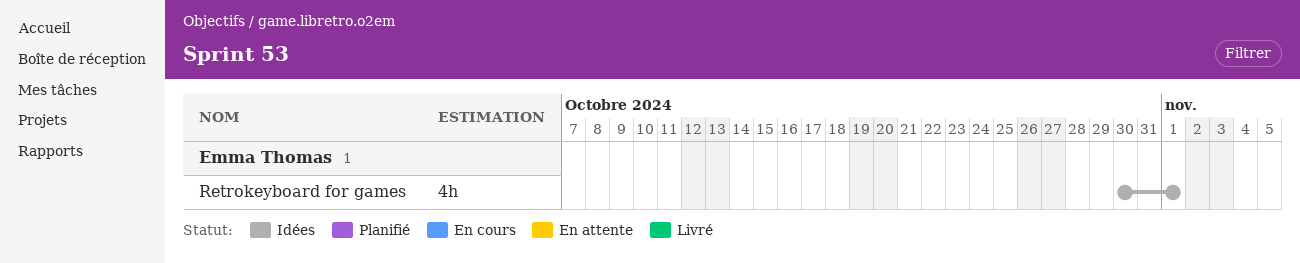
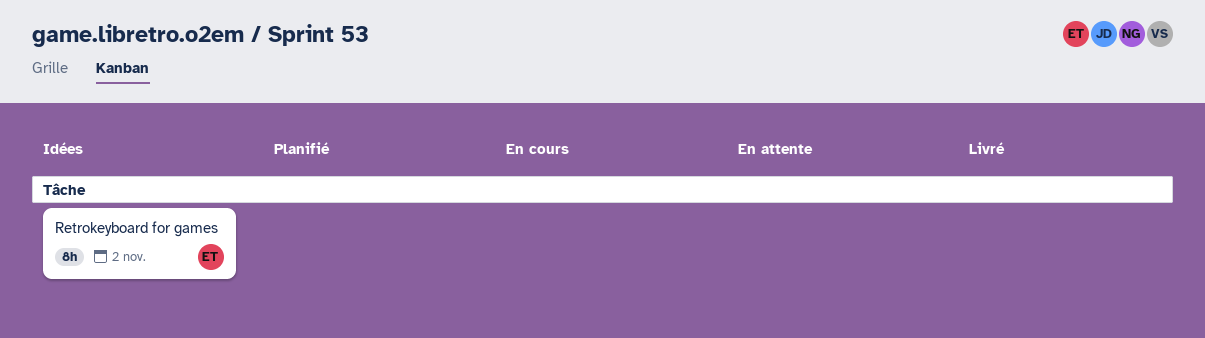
Retrokeyboard for games, estimate: 4h -> 8h
Retrokeyboard for games, due: Nov 1 -> Nov 2

